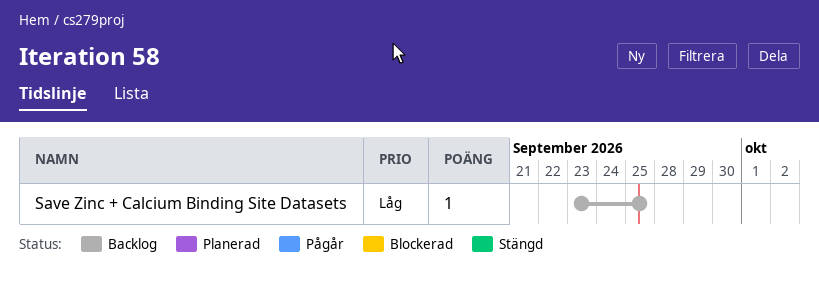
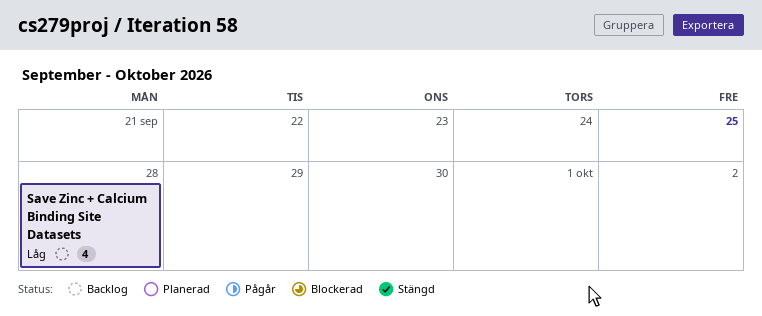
Save Zinc + Calcium Binding Site Datasets, estimate: 1 -> 4
Save Zinc + Calcium Binding Site Datasets, due: Sep 25 -> Sep 28

